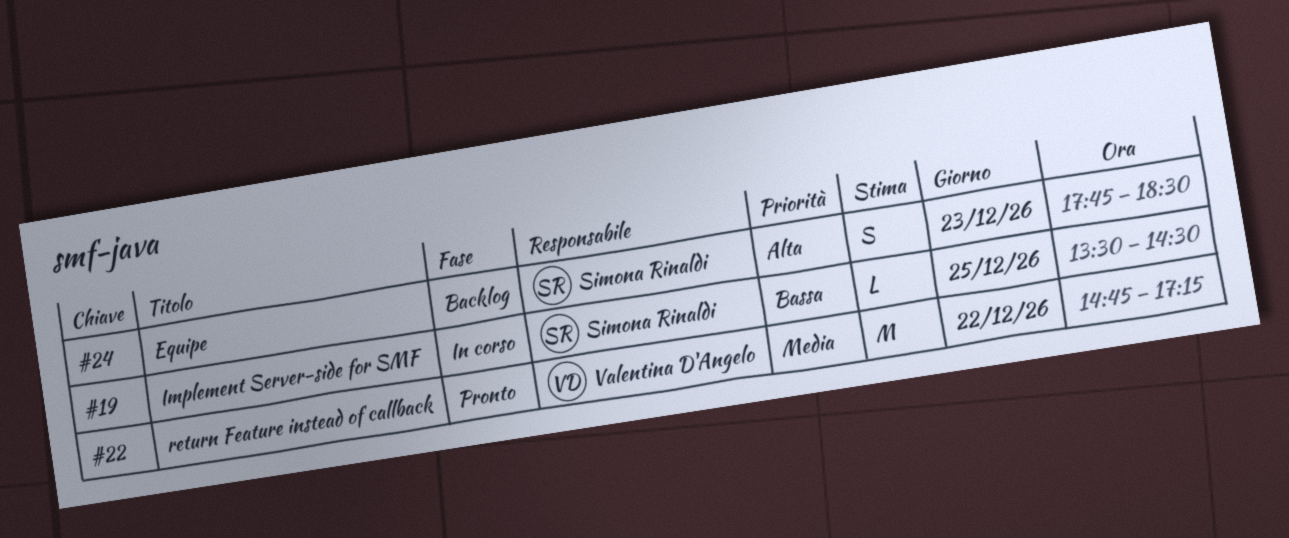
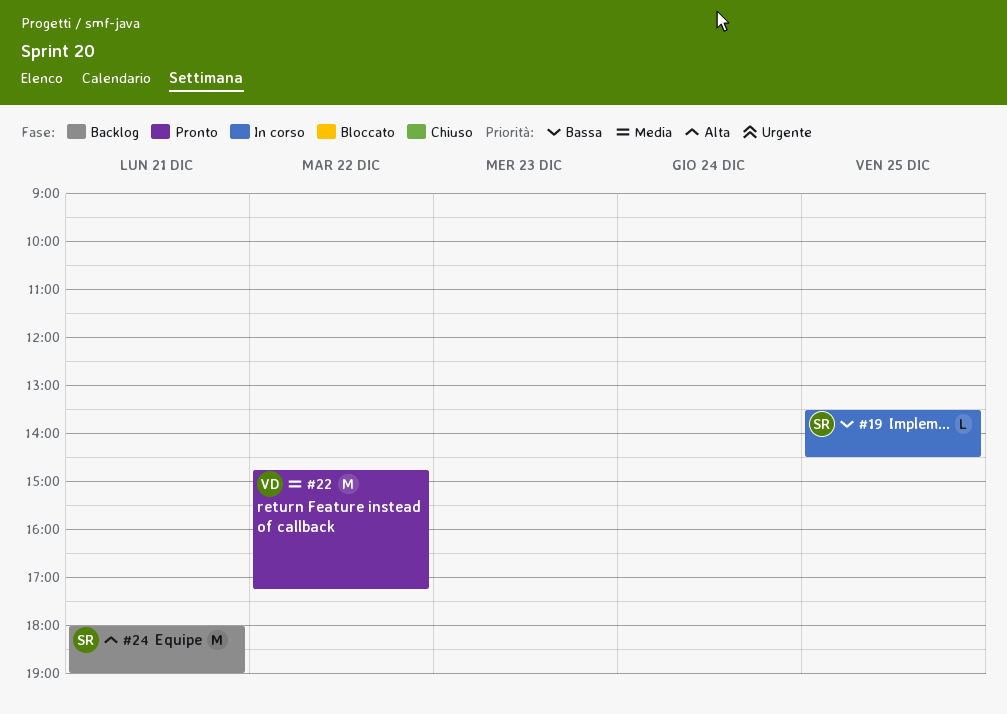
#24, estimate: S -> M
#24, day: Dec 23 -> Dec 21
#24, begins: 17:45 -> 18:00
#24, ends: 18:30 -> 19:00

